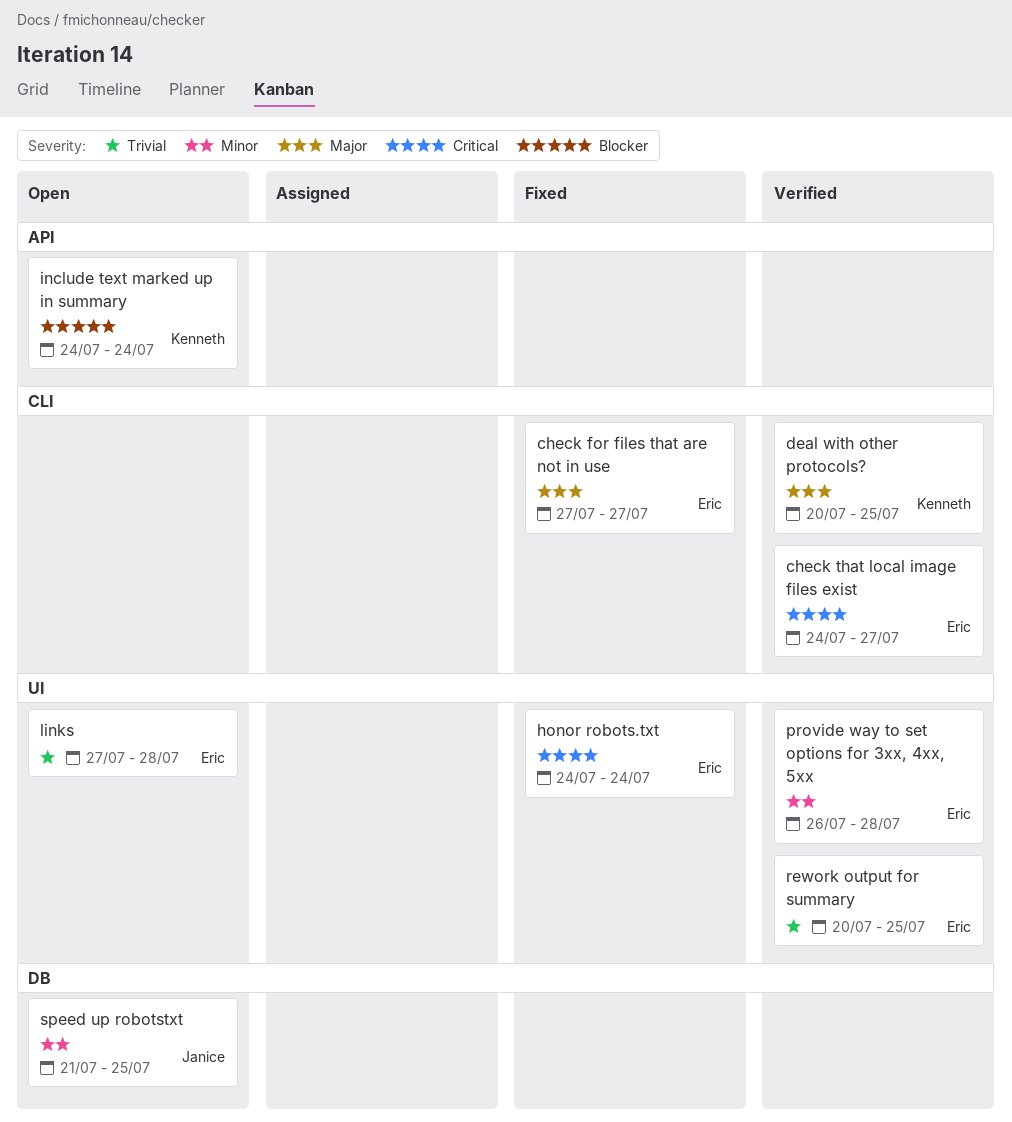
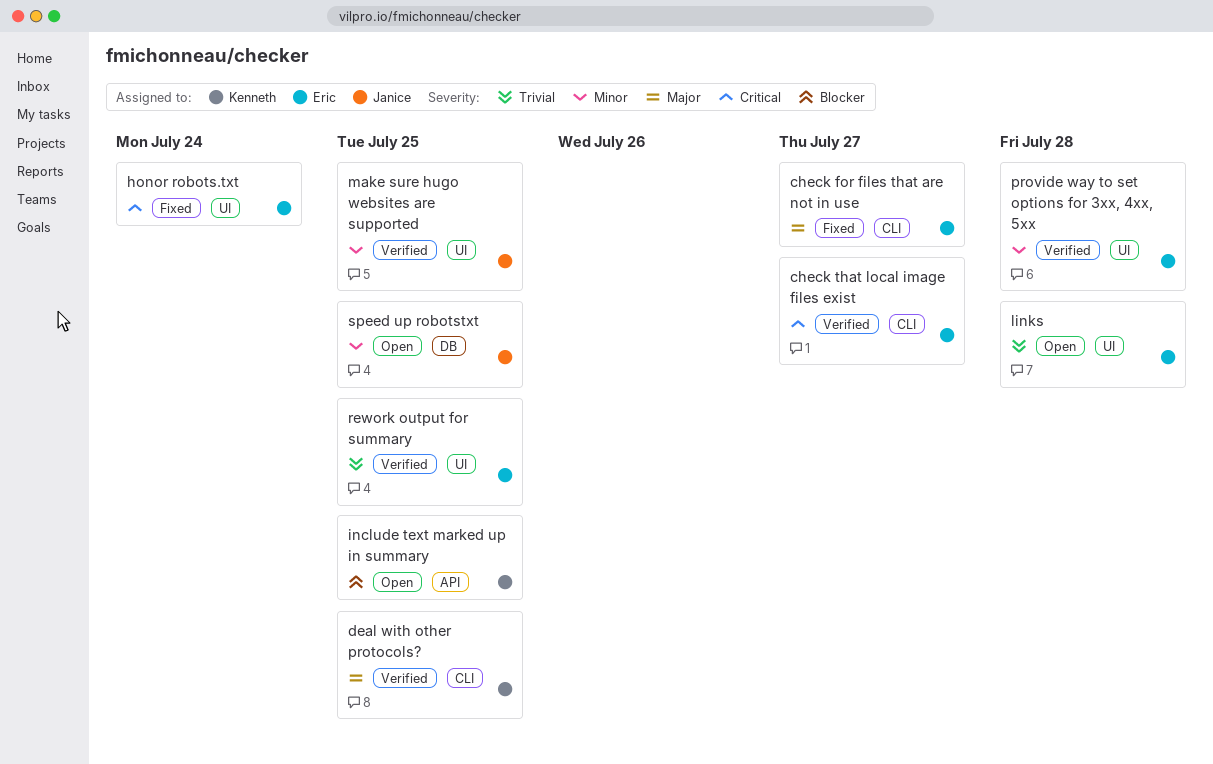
include text marked up in summary, due: Jul 24 -> Jul 25
make sure hugo websites are supported: none -> present

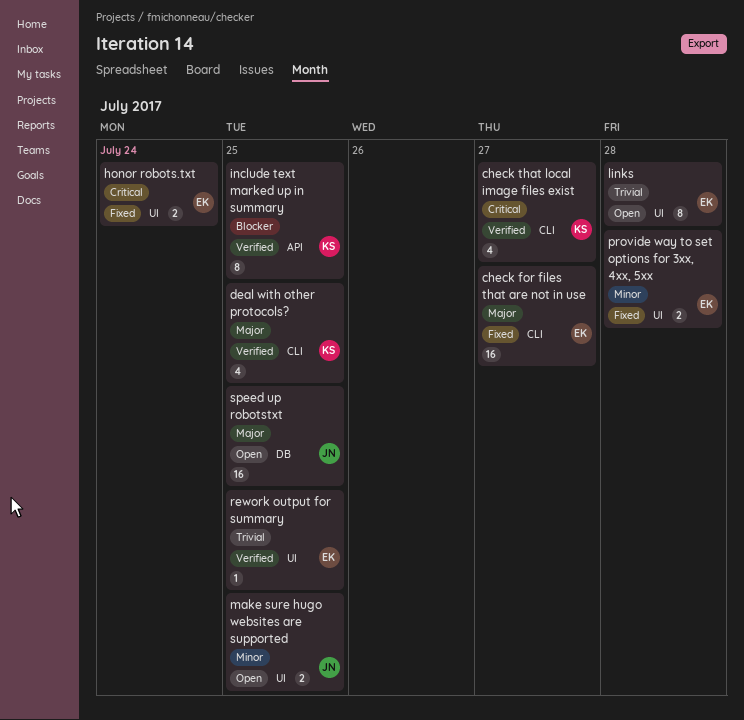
check that local image files exist, owner: Eric -> Kenneth
include text marked up in summary, status: Open -> Verified
make sure hugo websites are supported, status: Verified -> Open
provide way to set options for 3xx, 4xx, 5xx, status: Verified -> Fixed
speed up robotstxt, priority: Minor -> Major

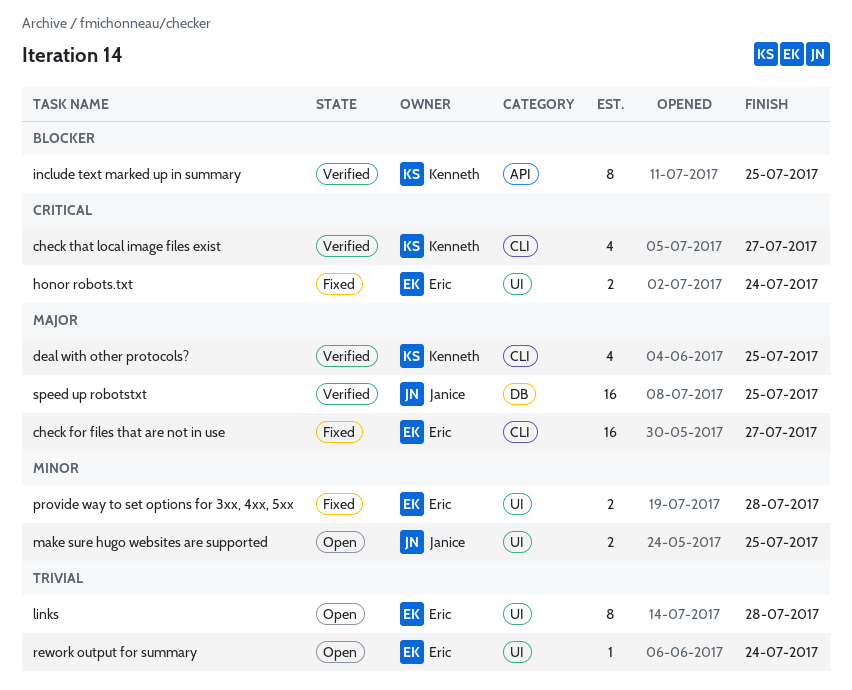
rework output for summary, status: Verified -> Open
rework output for summary, due: Jul 25 -> Jul 24
speed up robotstxt, status: Open -> Verified

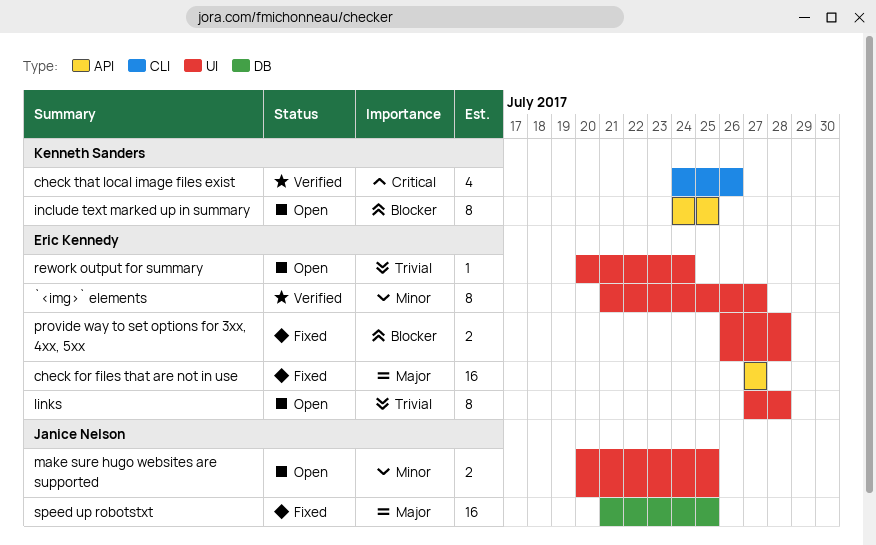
`<img>` elements: none -> present
check for files that are not in use, label: CLI -> API
check that local image files exist, due: Jul 27 -> Jul 26
deal with other protocols?: present -> none
honor robots.txt: present -> none
include text marked up in summary, status: Verified -> Open
provide way to set options for 3xx, 4xx, 5xx, priority: Minor -> Blocker
speed up robotstxt, status: Verified -> Fixed

